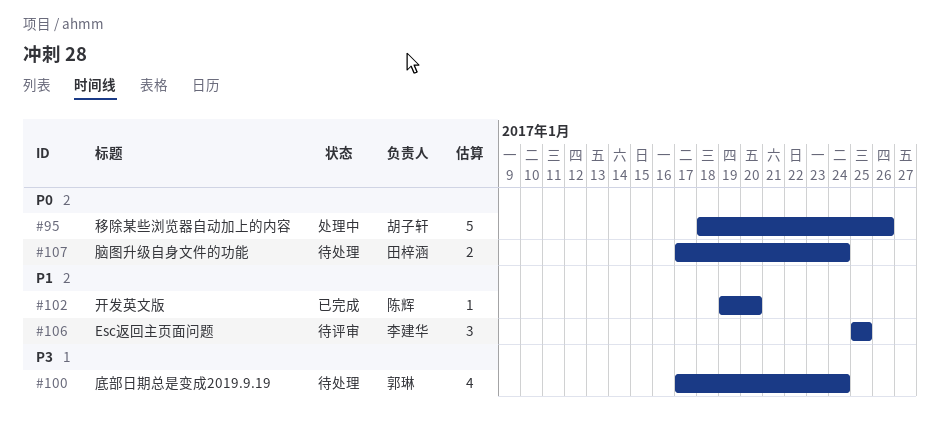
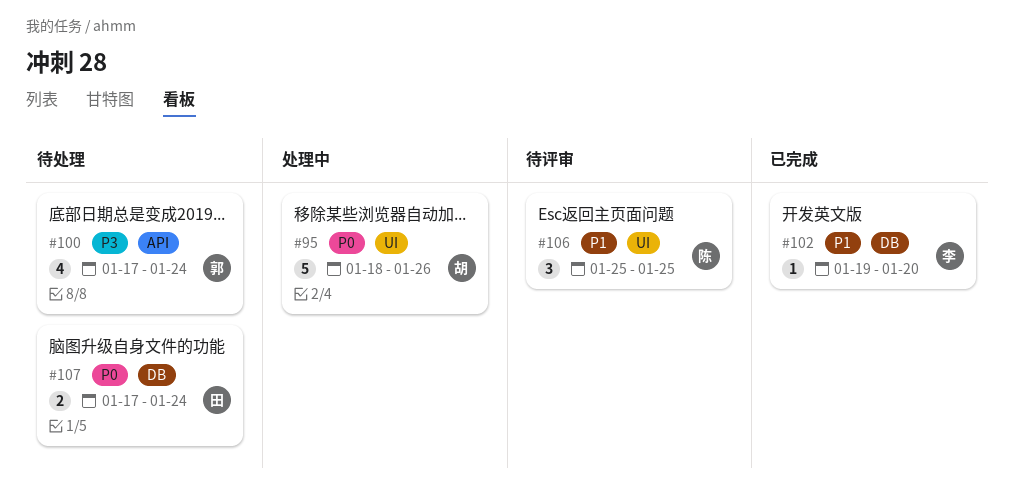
#102, owner: 陈辉 -> 李建华
#106, owner: 李建华 -> 陈辉

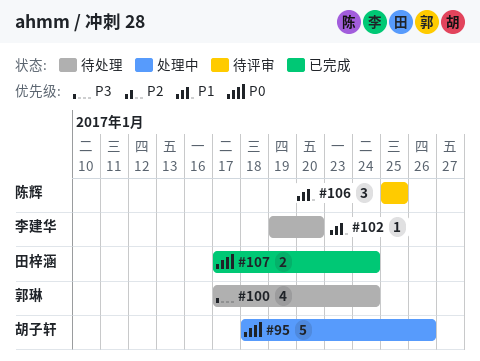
#102, status: 已完成 -> 待处理
#107, status: 待处理 -> 已完成

